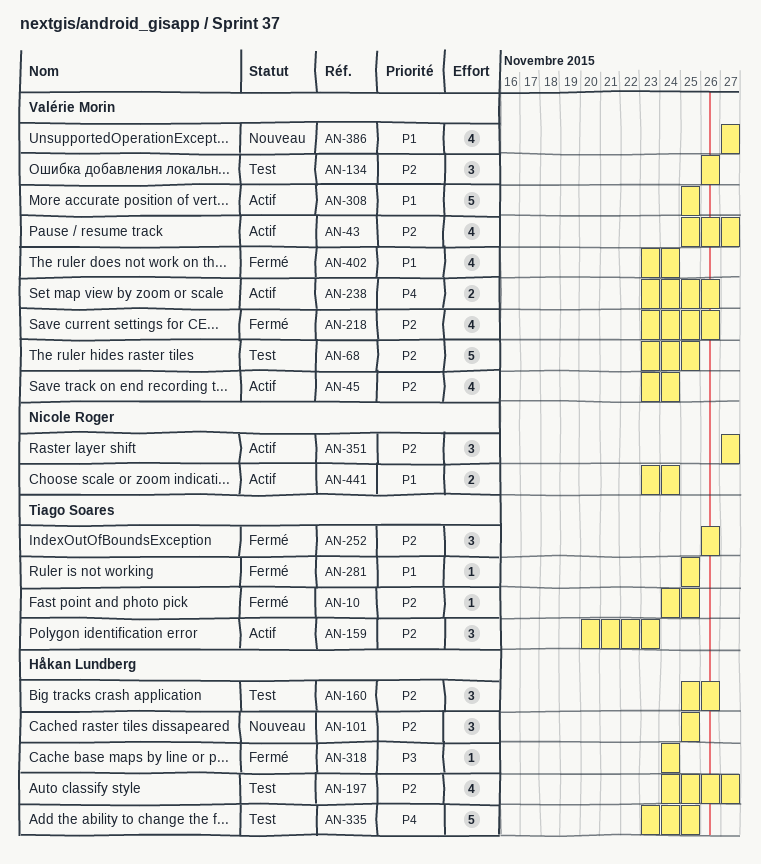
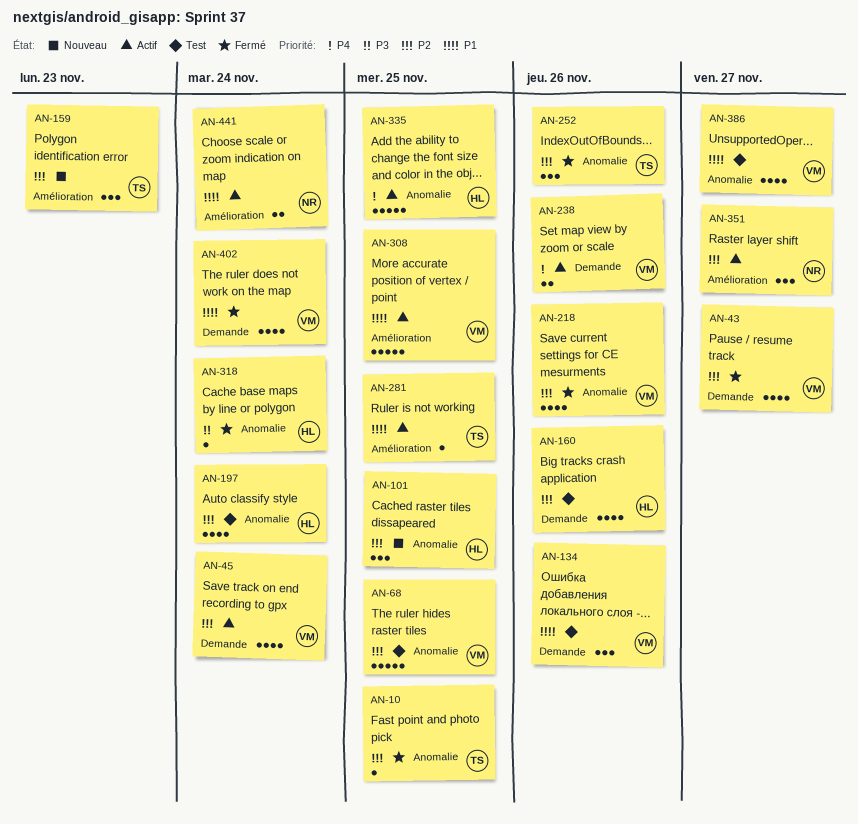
AN-43, status: Actif -> Fermé
AN-134, priority: P2 -> P1
AN-159, status: Actif -> Nouveau
AN-160, estimate: 3 -> 4
AN-197, due: Nov 27 -> Nov 24
AN-281, status: Fermé -> Actif
AN-335, status: Test -> Actif
AN-386, status: Nouveau -> Test

